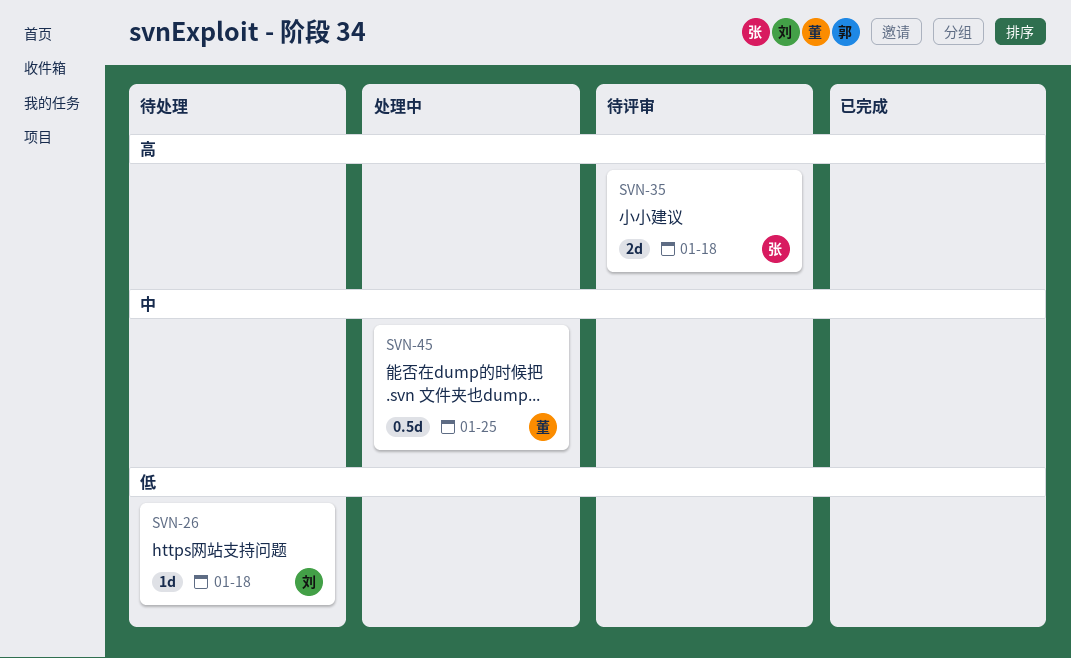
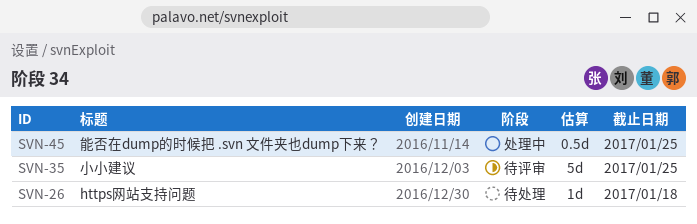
SVN-35, estimate: 2d -> 5d
SVN-35, due: Jan 18 -> Jan 25

